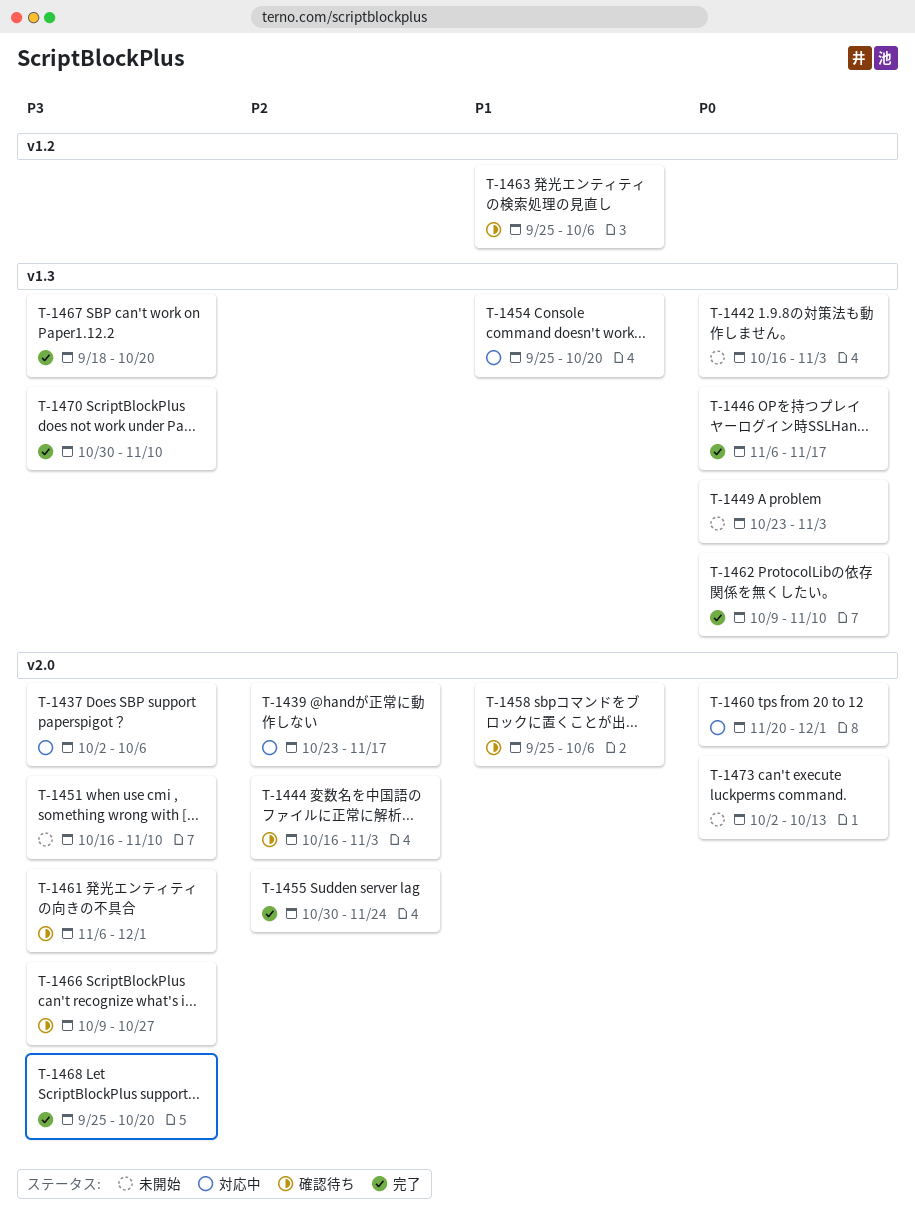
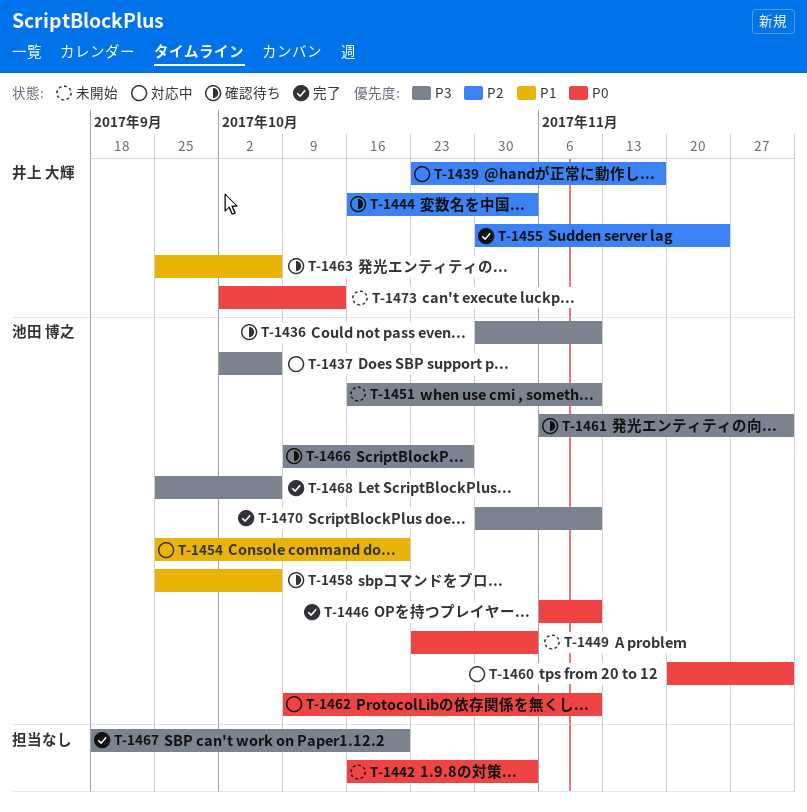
T-1436: none -> present
T-1446, due: Nov 17 -> Nov 10
T-1462, status: 完了 -> 対応中
T-1468, due: Oct 20 -> Oct 6

